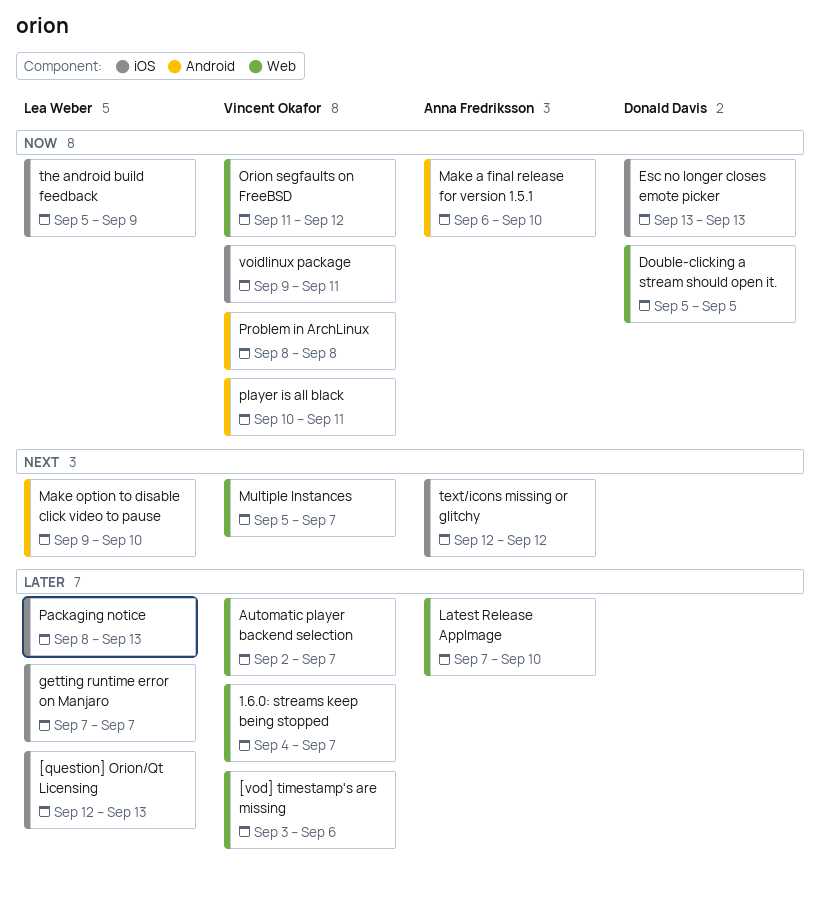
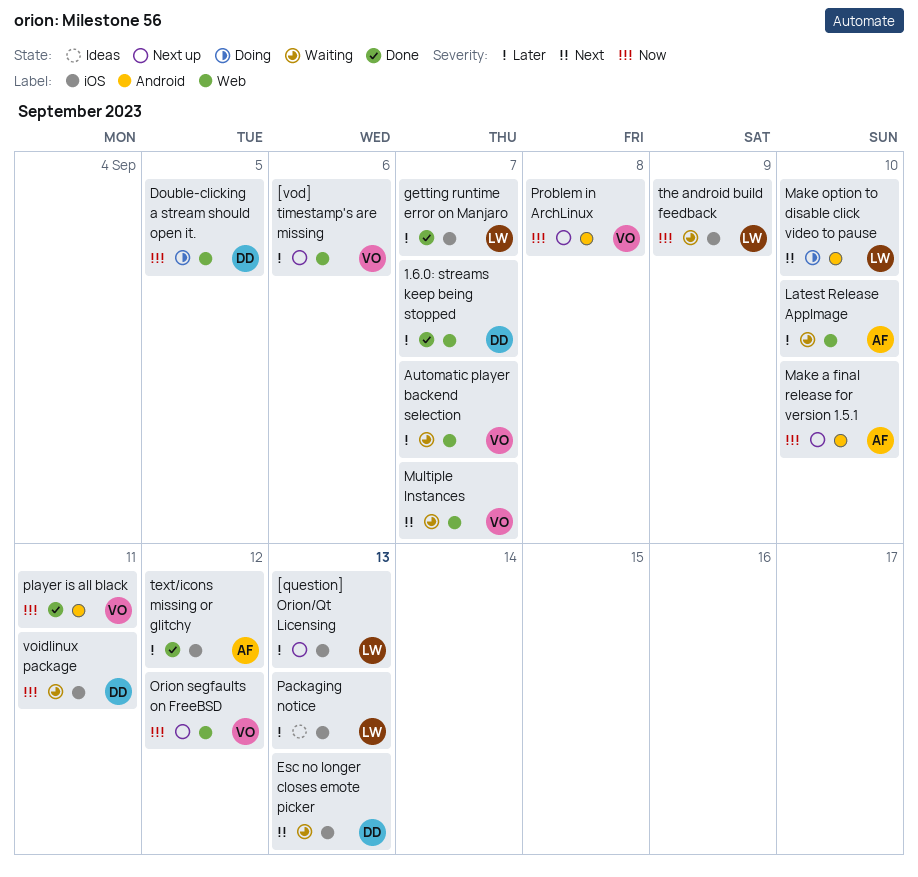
1.6.0: streams keep being stopped, owner: Vincent Okafor -> Donald Davis
Esc no longer closes emote picker, priority: Now -> Next
text/icons missing or glitchy, priority: Next -> Later
voidlinux package, owner: Vincent Okafor -> Donald Davis

